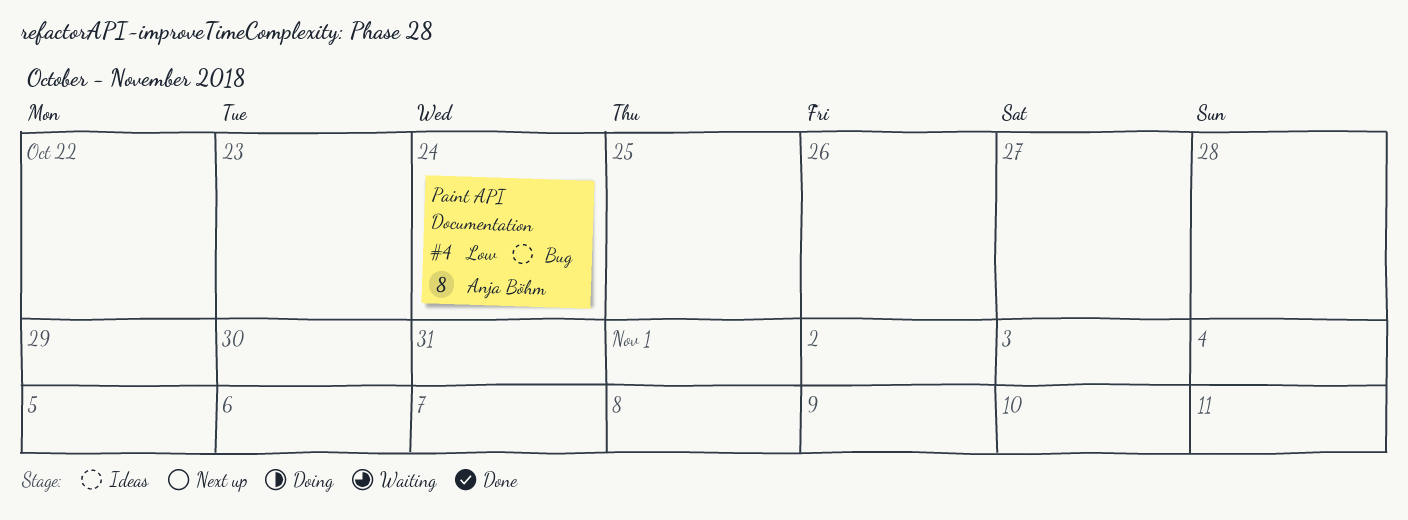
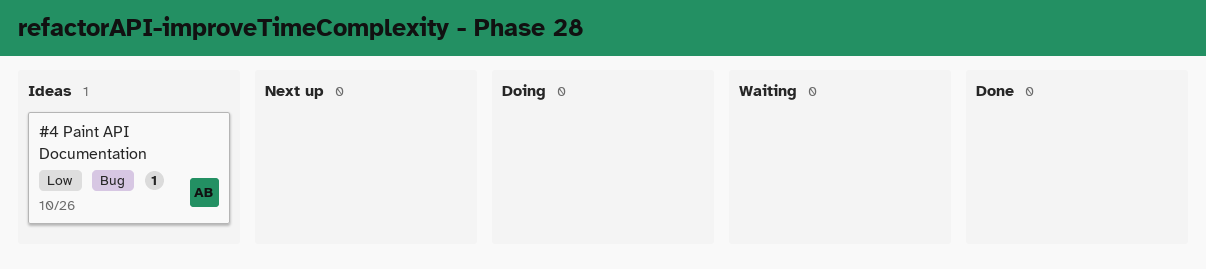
#4, estimate: 8 -> 1
#4, due: Oct 24 -> Oct 26

